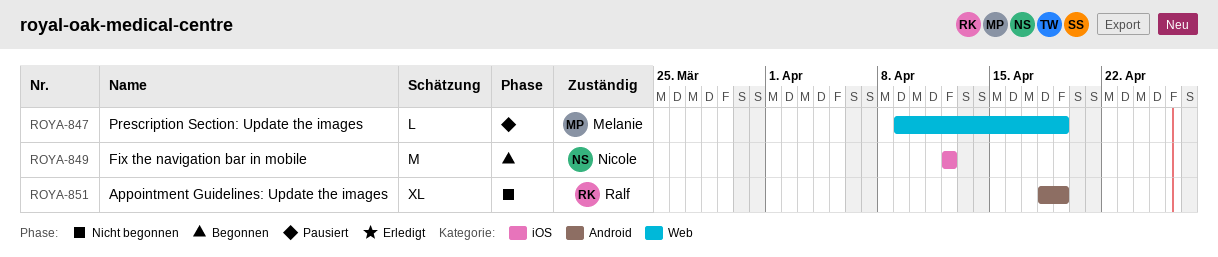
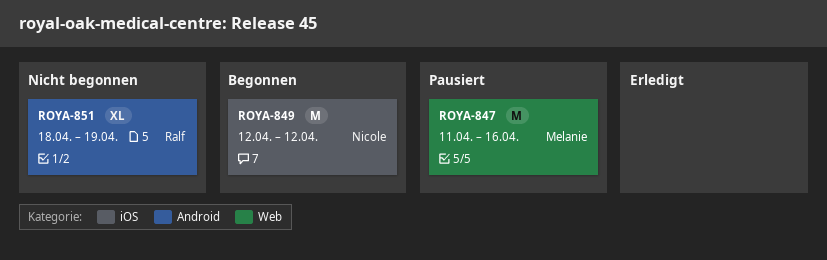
ROYA-847, estimate: L -> M
ROYA-847, start: Apr 9 -> Apr 11
ROYA-847, due: Apr 19 -> Apr 16

